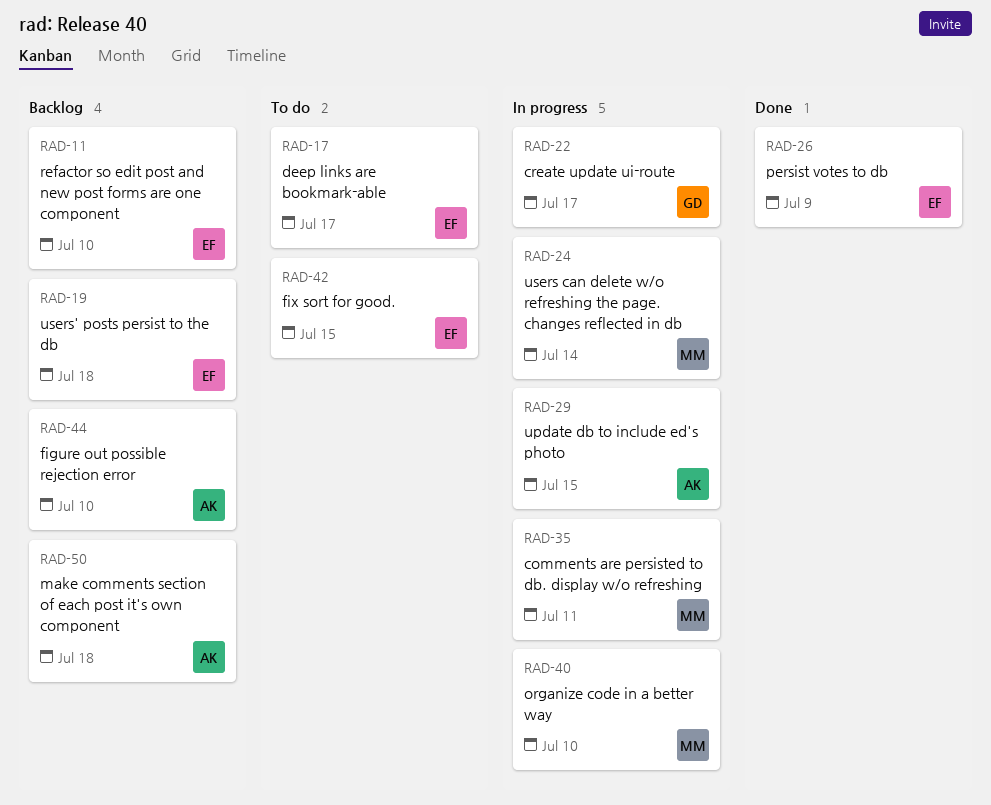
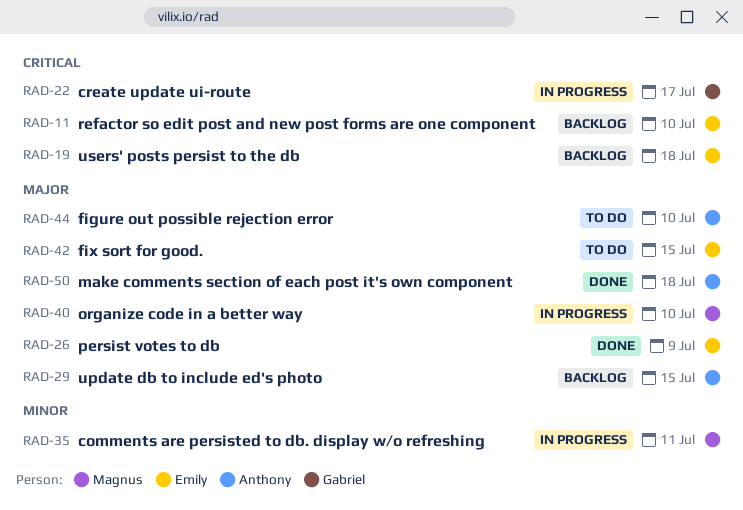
RAD-17: present -> none
RAD-24: present -> none
RAD-29, status: In progress -> Backlog
RAD-44, status: Backlog -> To do
RAD-50, status: Backlog -> Done

